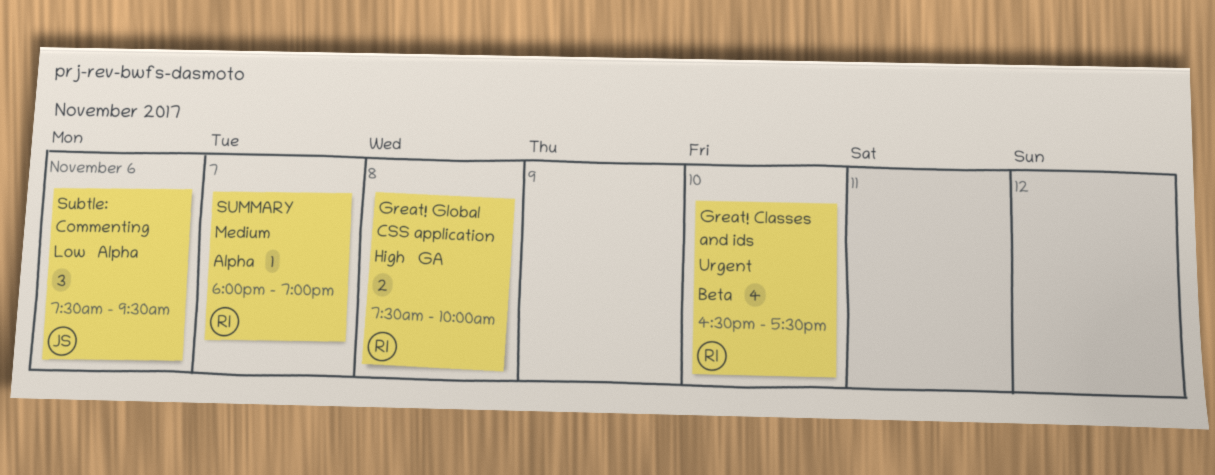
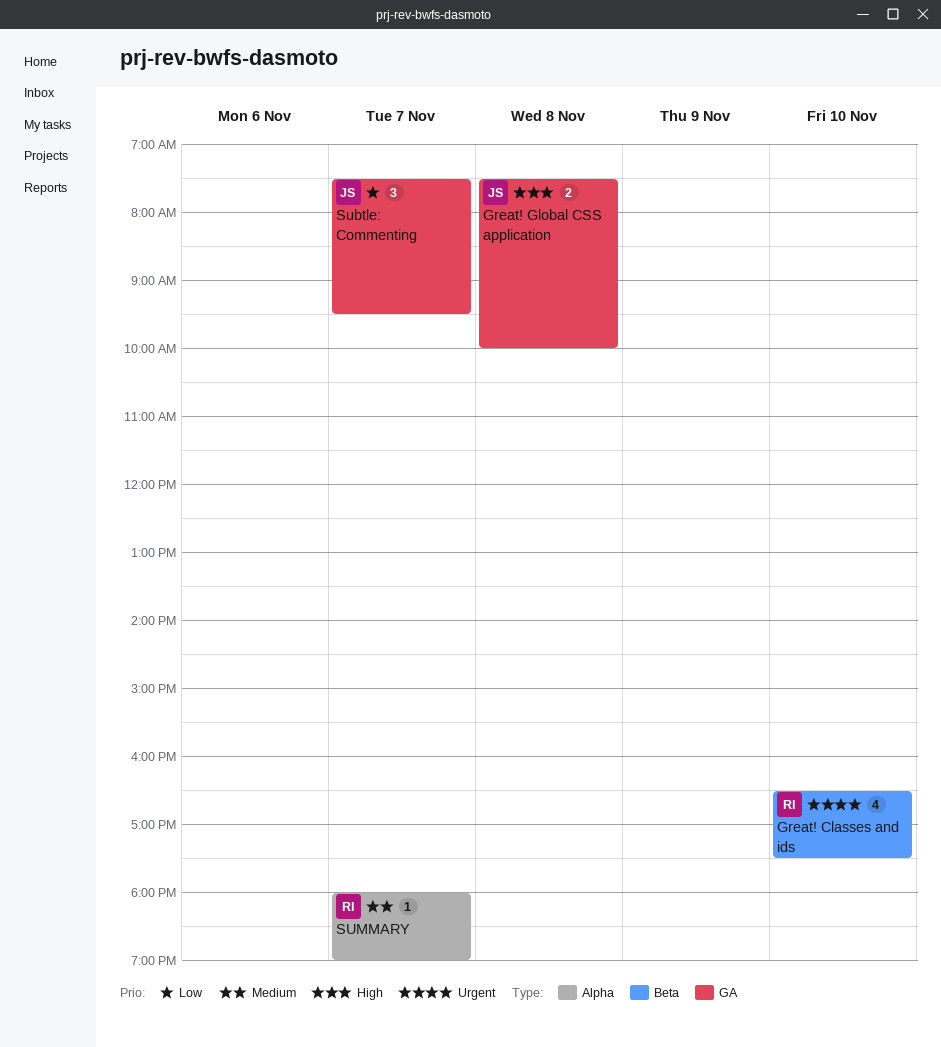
Great! Global CSS application, owner: RI -> JS
Subtle: Commenting, label: Alpha -> GA
Subtle: Commenting, day: Nov 6 -> Nov 7

